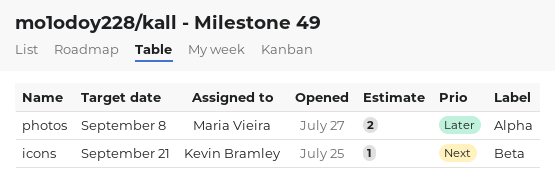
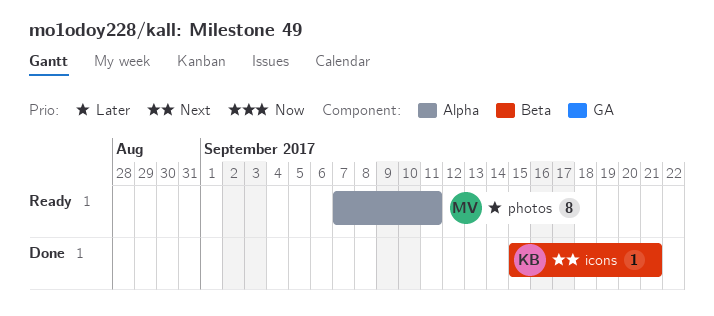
photos, estimate: 2 -> 8
photos, due: Sep 8 -> Sep 11

